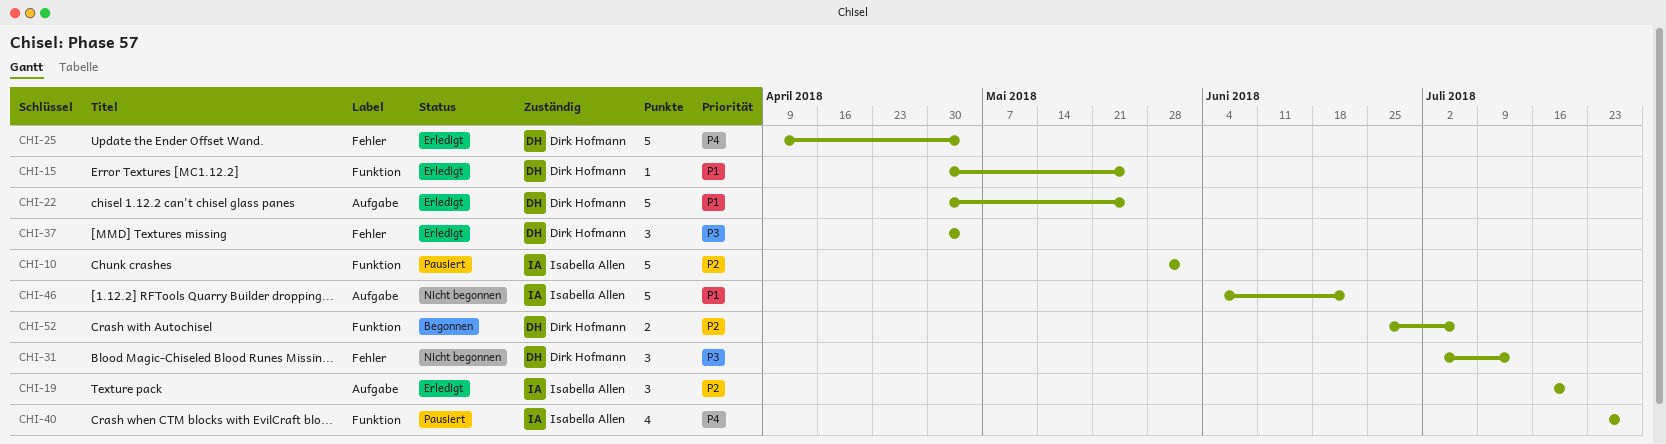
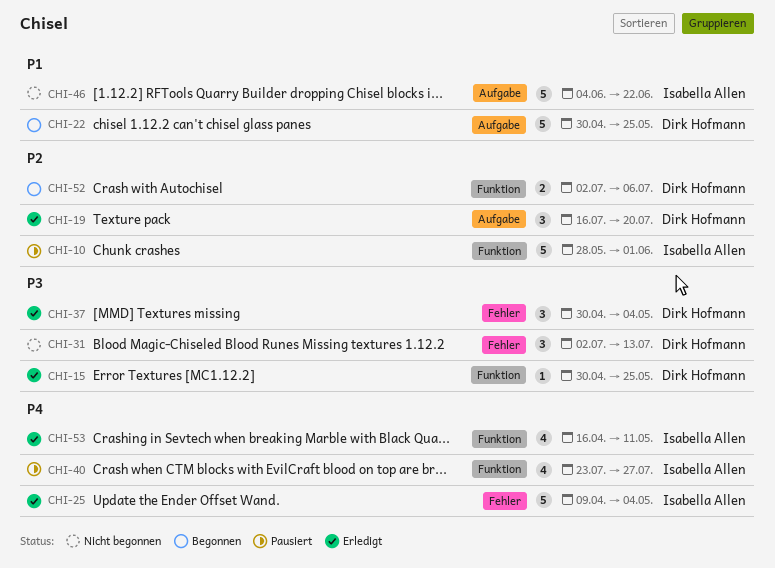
CHI-15, priority: P1 -> P3
CHI-19, owner: Isabella Allen -> Dirk Hofmann
CHI-22, status: Erledigt -> Begonnen
CHI-25, owner: Dirk Hofmann -> Isabella Allen
CHI-52, start: Jun 25 -> Jul 2
CHI-53: none -> present

